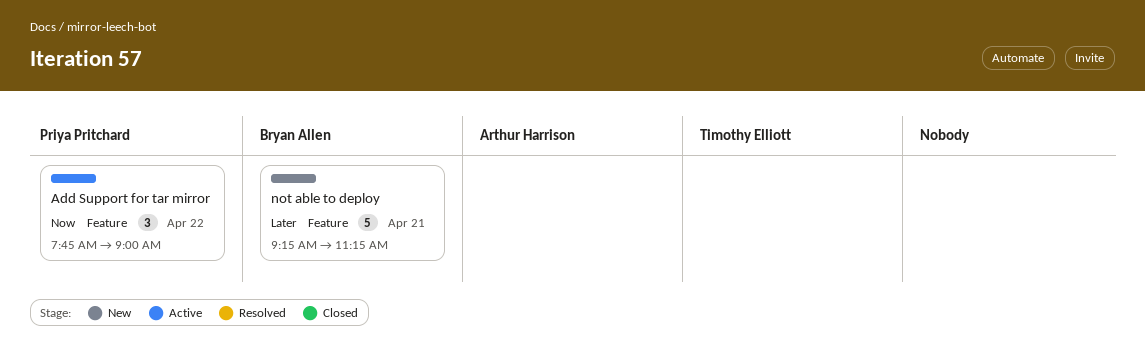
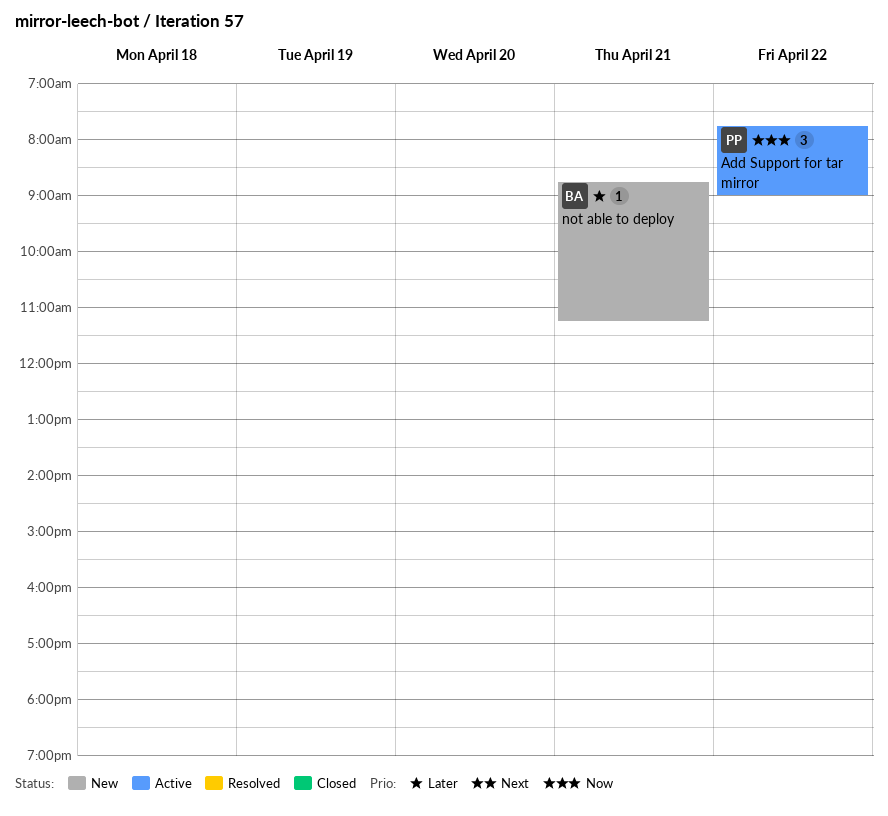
not able to deploy, estimate: 5 -> 1
not able to deploy, begins: 09:15 -> 08:45

